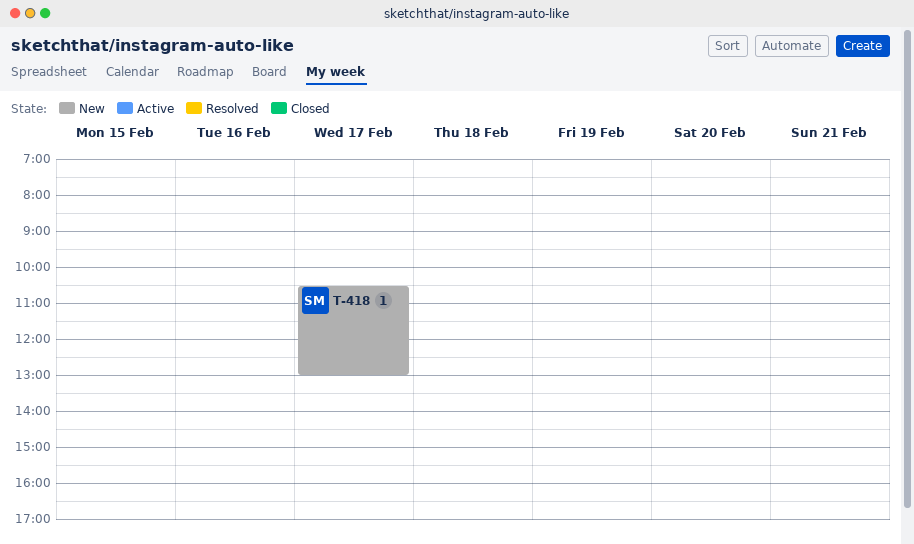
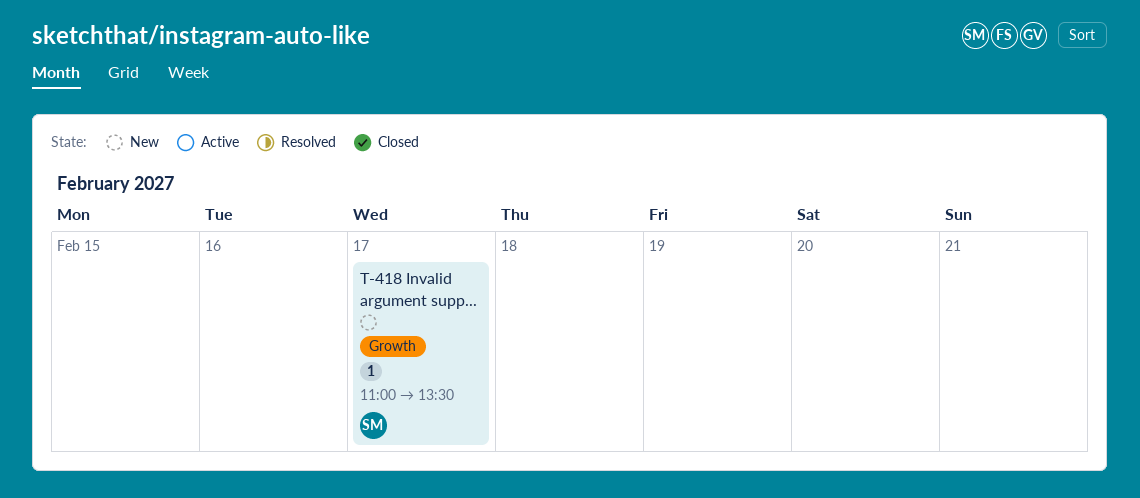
T-418, begins: 10:30 -> 11:00
T-418, ends: 13:00 -> 13:30

